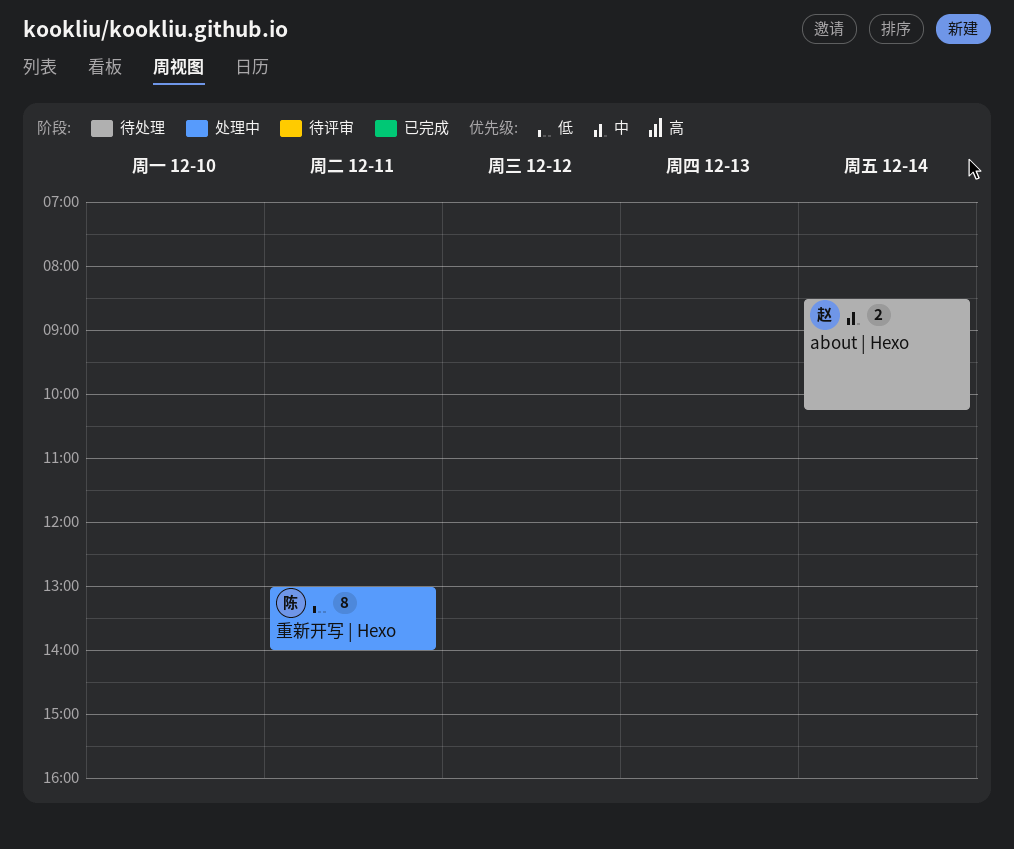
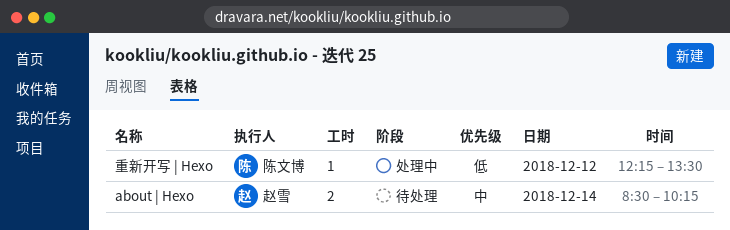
重新开写 | Hexo, estimate: 8 -> 1
重新开写 | Hexo, day: Dec 11 -> Dec 12
重新开写 | Hexo, begins: 13:00 -> 12:15
重新开写 | Hexo, ends: 14:00 -> 13:30

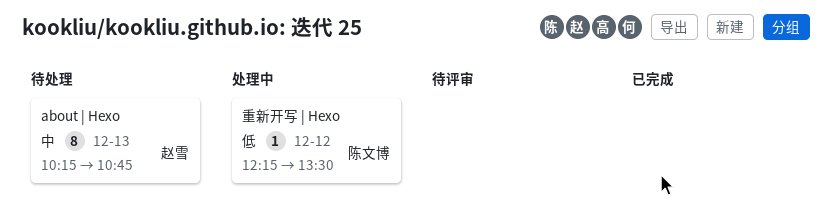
about | Hexo, estimate: 2 -> 8
about | Hexo, day: Dec 14 -> Dec 13
about | Hexo, begins: 08:30 -> 10:15
about | Hexo, ends: 10:15 -> 10:45

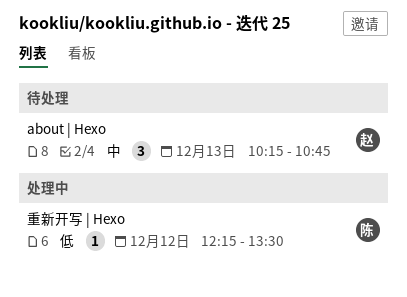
about | Hexo, estimate: 8 -> 3

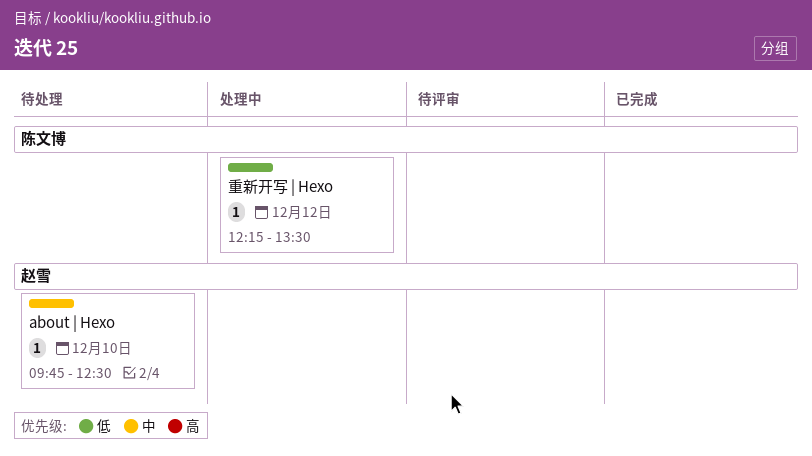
about | Hexo, estimate: 3 -> 1
about | Hexo, day: Dec 13 -> Dec 10
about | Hexo, begins: 10:15 -> 09:45
about | Hexo, ends: 10:45 -> 12:30

